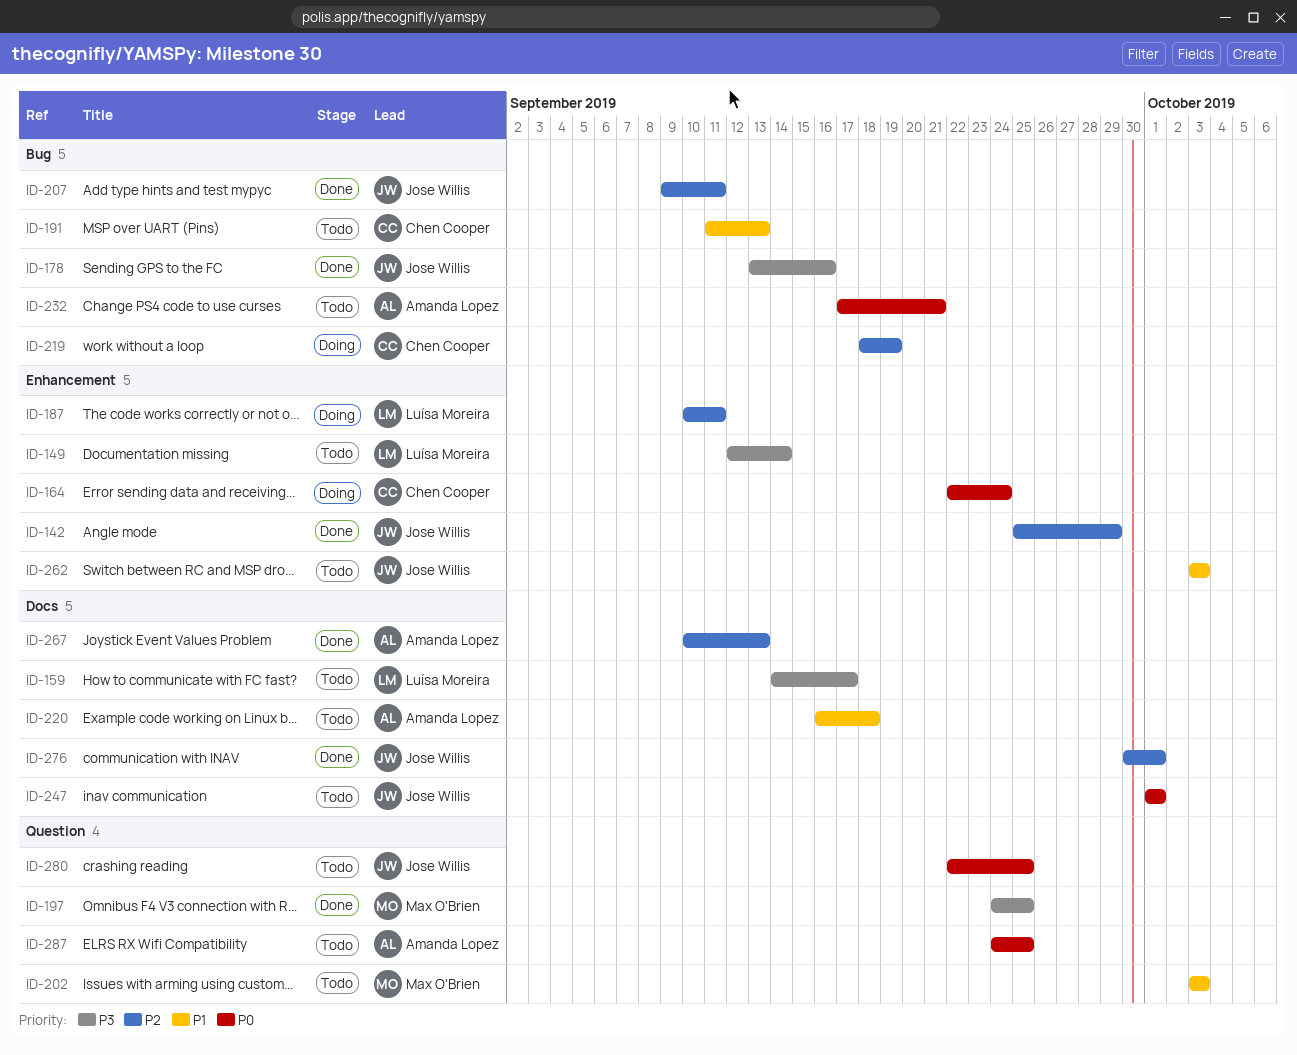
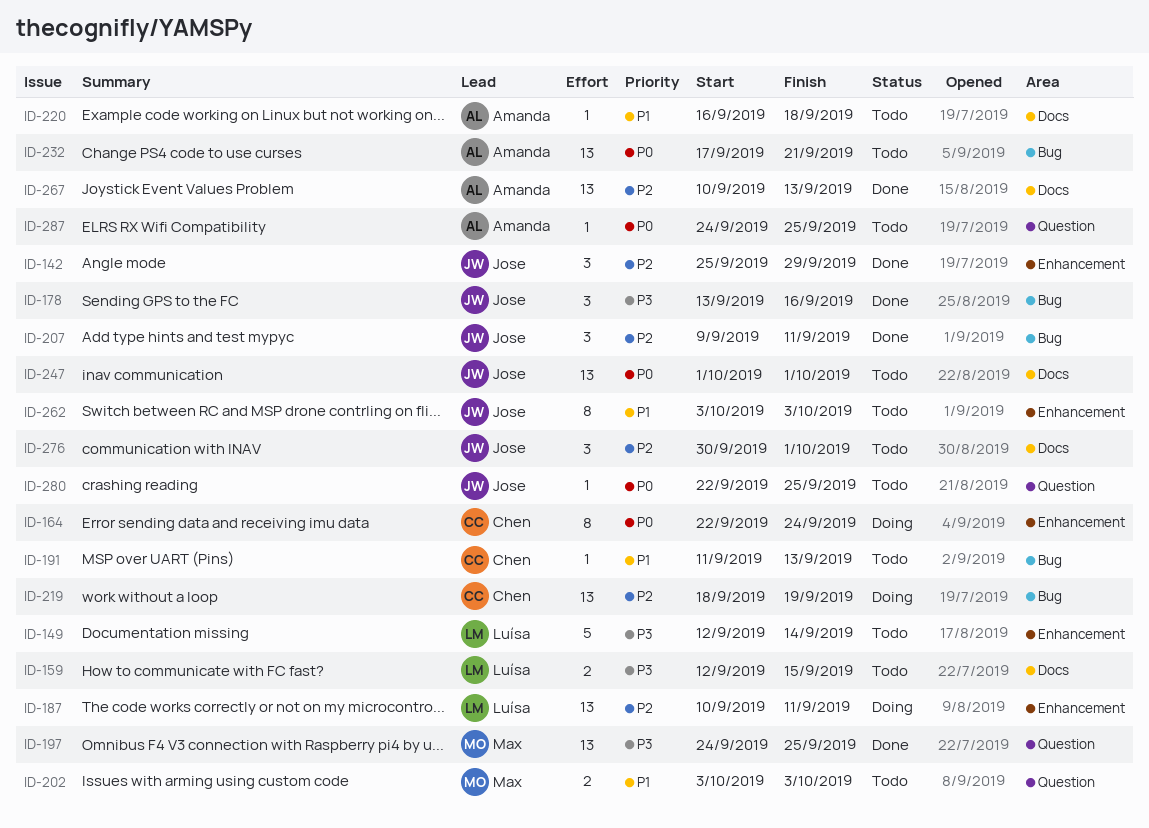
ID-159, start: Sep 14 -> Sep 12
ID-159, due: Sep 17 -> Sep 15
ID-276, status: Done -> Todo

